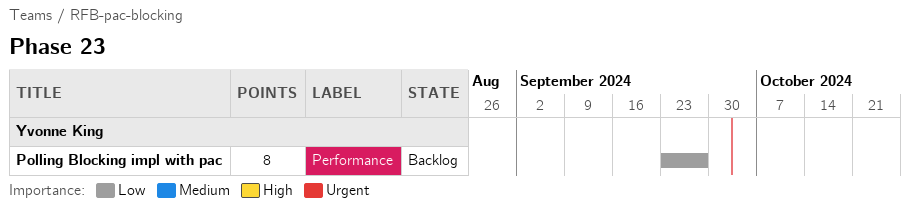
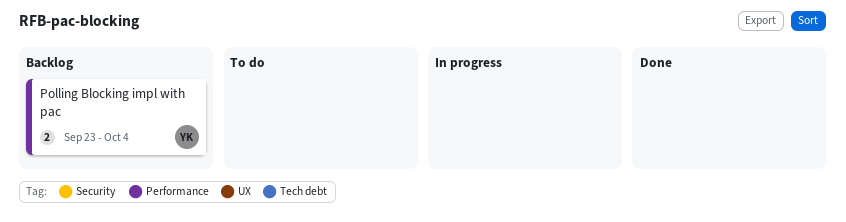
Polling Blocking impl with pac, estimate: 8 -> 2
Polling Blocking impl with pac, due: Sep 27 -> Oct 4

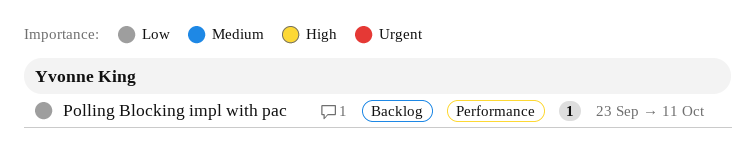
Polling Blocking impl with pac, estimate: 2 -> 1
Polling Blocking impl with pac, due: Oct 4 -> Oct 11

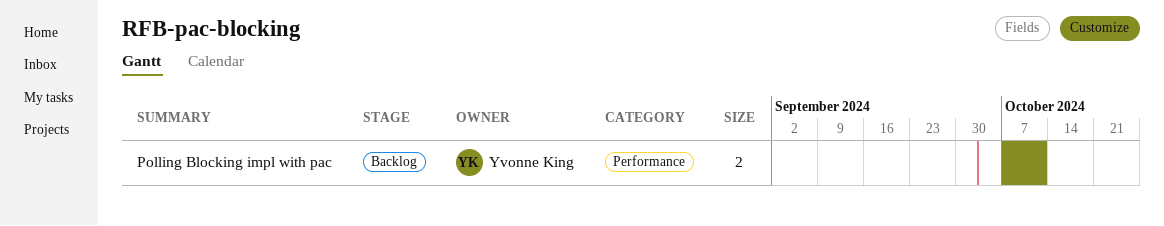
Polling Blocking impl with pac, estimate: 1 -> 2
Polling Blocking impl with pac, start: Sep 23 -> Oct 7

